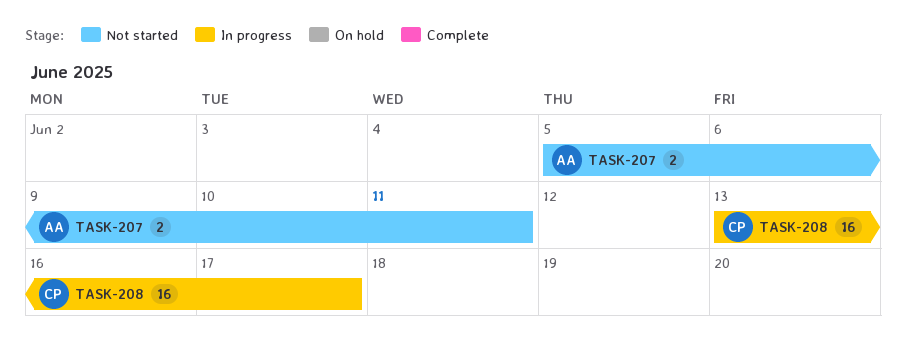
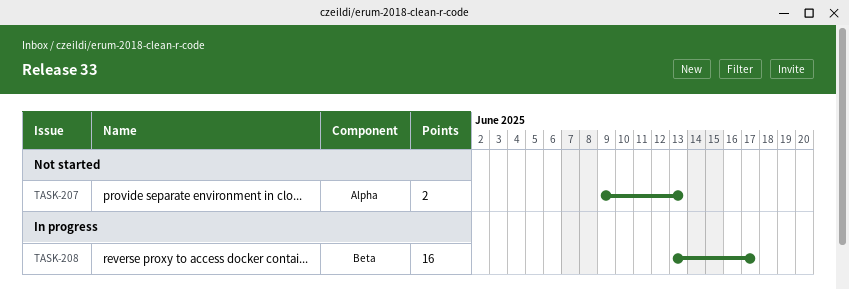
TASK-207, start: Jun 5 -> Jun 9
TASK-207, due: Jun 11 -> Jun 13

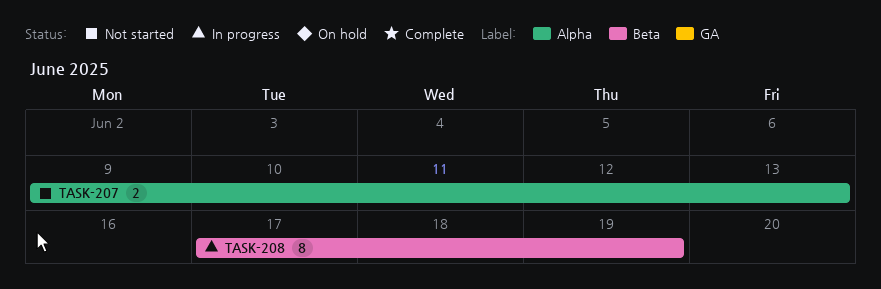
TASK-208, estimate: 16 -> 8
TASK-208, start: Jun 13 -> Jun 17
TASK-208, due: Jun 17 -> Jun 19

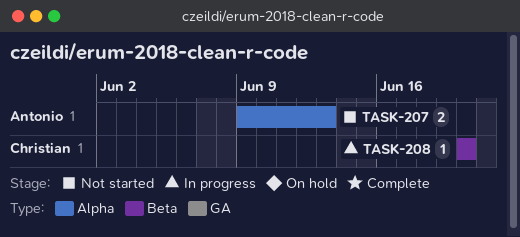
TASK-208, estimate: 8 -> 1
TASK-208, start: Jun 17 -> Jun 20
TASK-208, due: Jun 19 -> Jun 20

